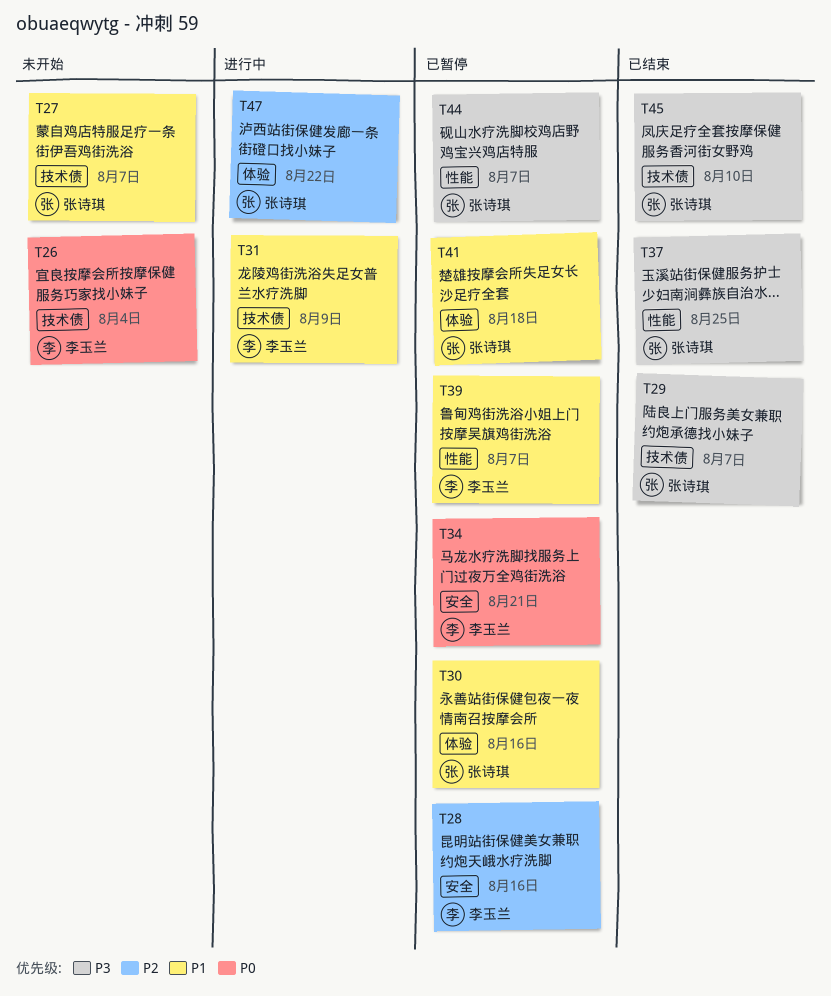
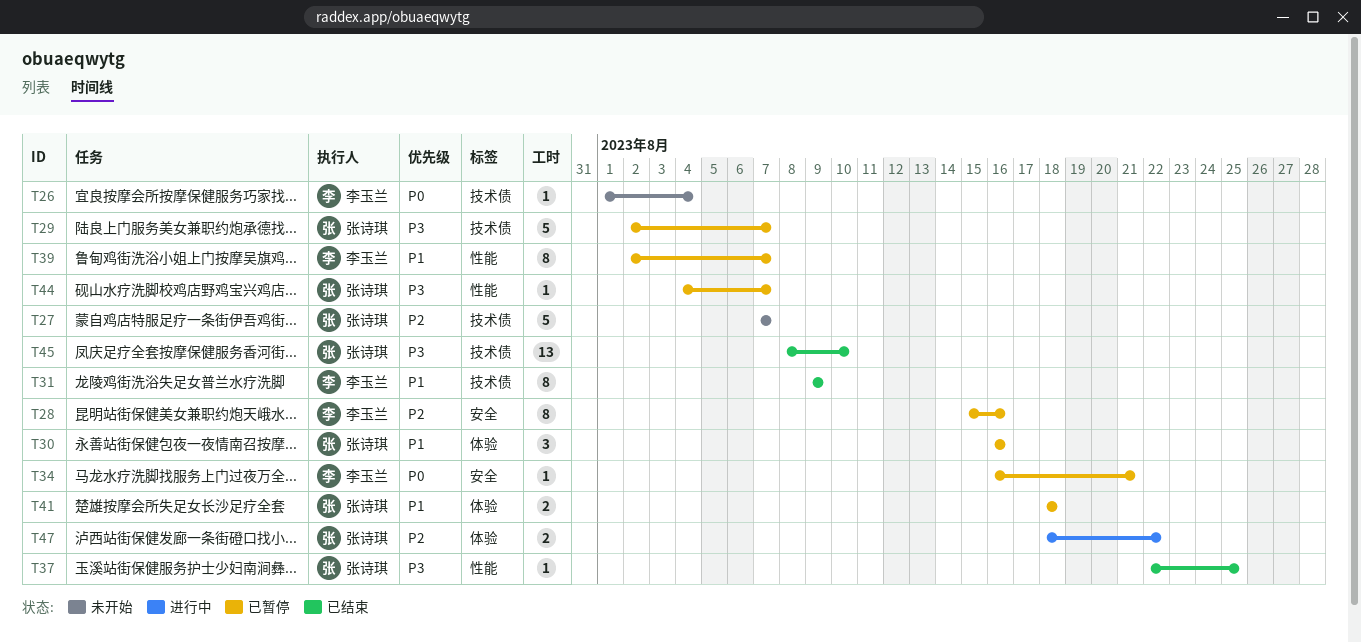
T27, priority: P1 -> P2
T29, status: 已结束 -> 已暂停
T31, status: 进行中 -> 已结束

